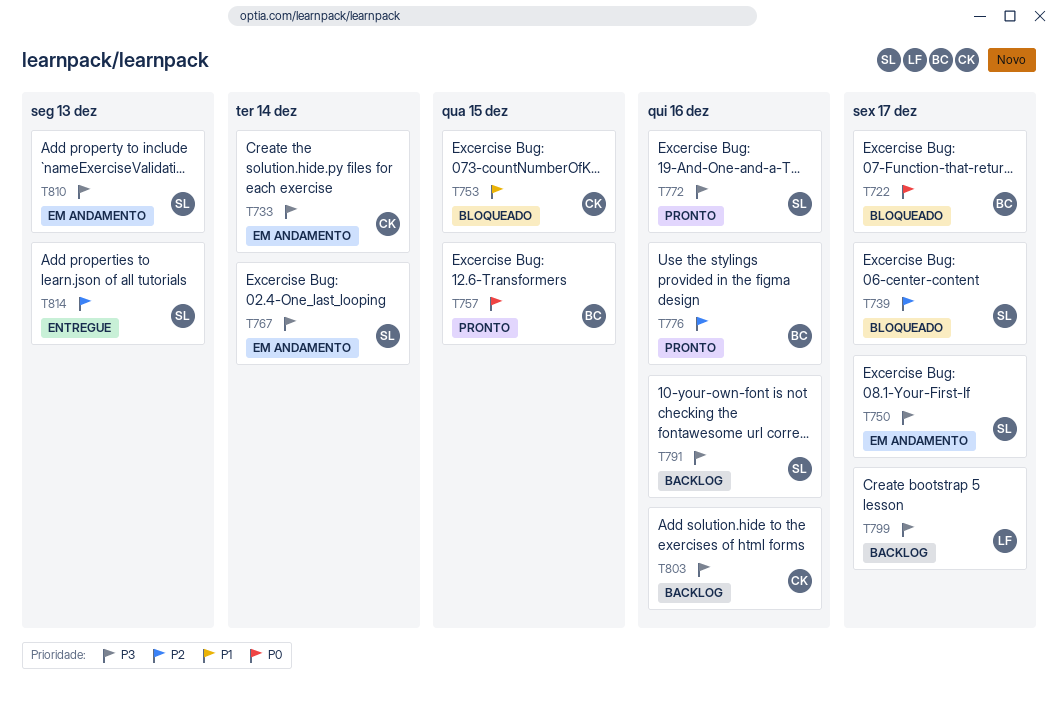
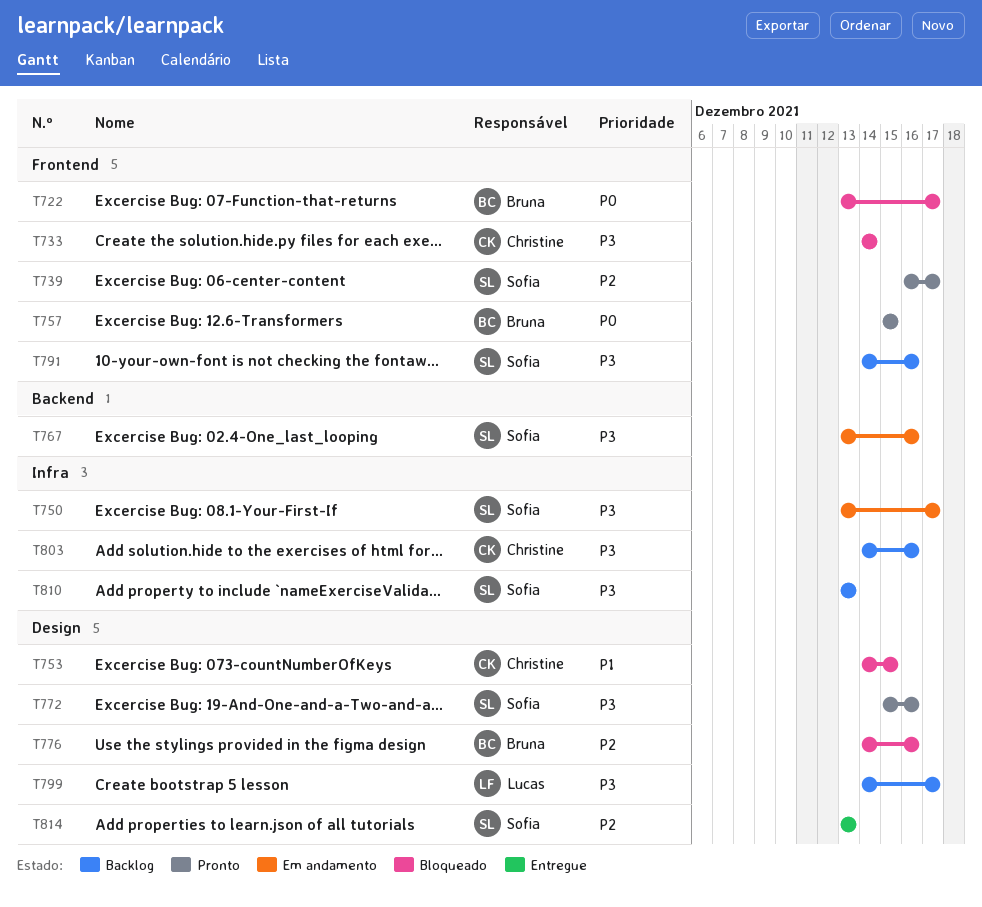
T733, status: Em andamento -> Bloqueado
T739, status: Bloqueado -> Pronto
T767, due: Dec 14 -> Dec 16
T776, status: Pronto -> Bloqueado
T810, status: Em andamento -> Backlog

